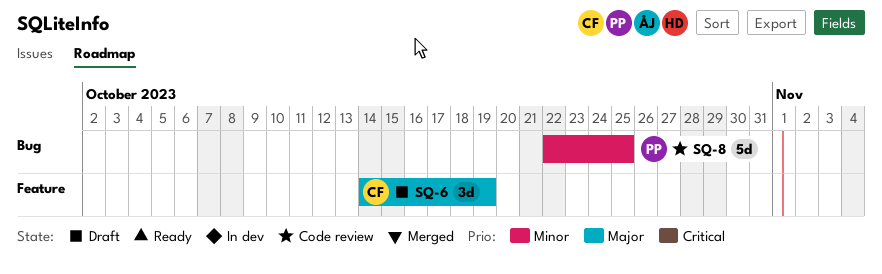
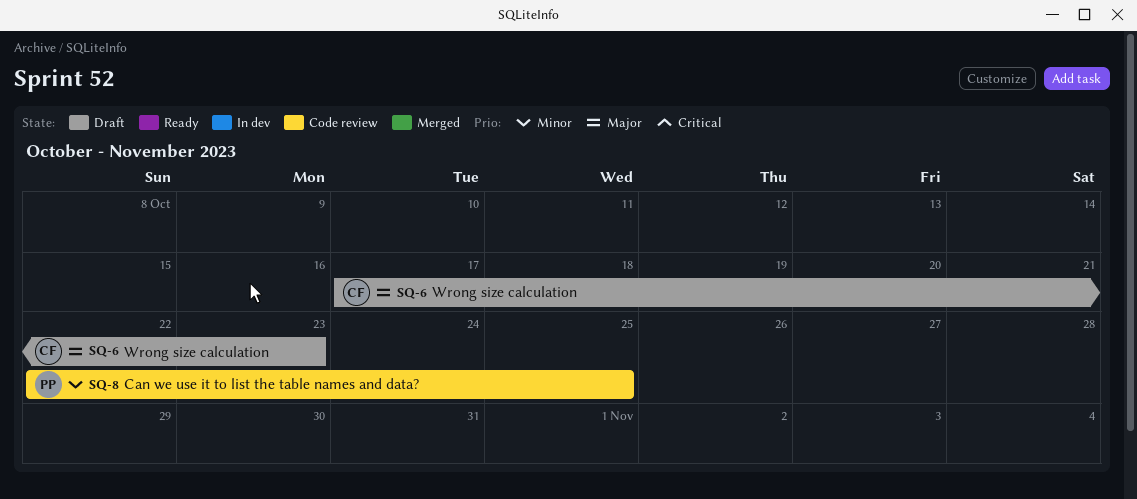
SQ-6, start: Oct 14 -> Oct 17
SQ-6, due: Oct 19 -> Oct 23

